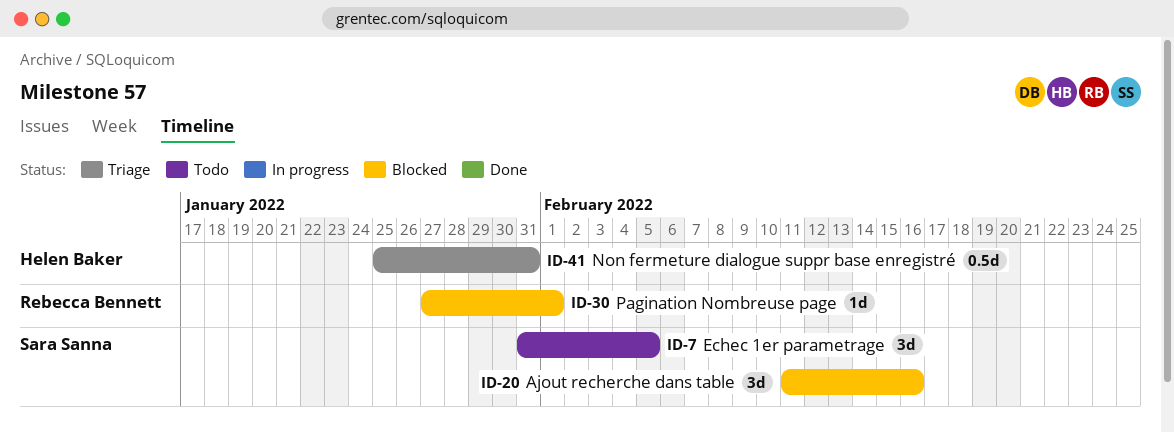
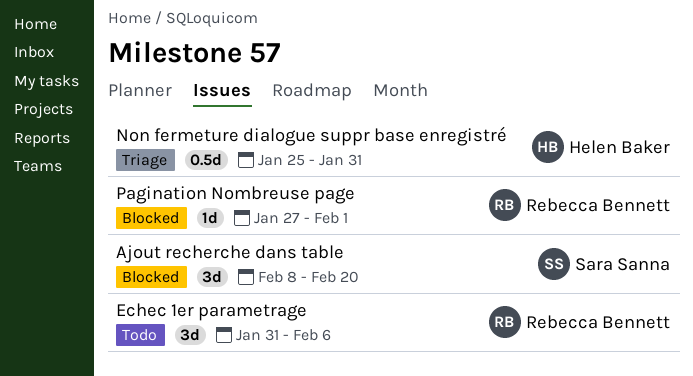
Ajout recherche dans table, start: Feb 11 -> Feb 8
Ajout recherche dans table, due: Feb 16 -> Feb 20
Echec 1er parametrage, owner: Sara Sanna -> Rebecca Bennett
Echec 1er parametrage, due: Feb 5 -> Feb 6

